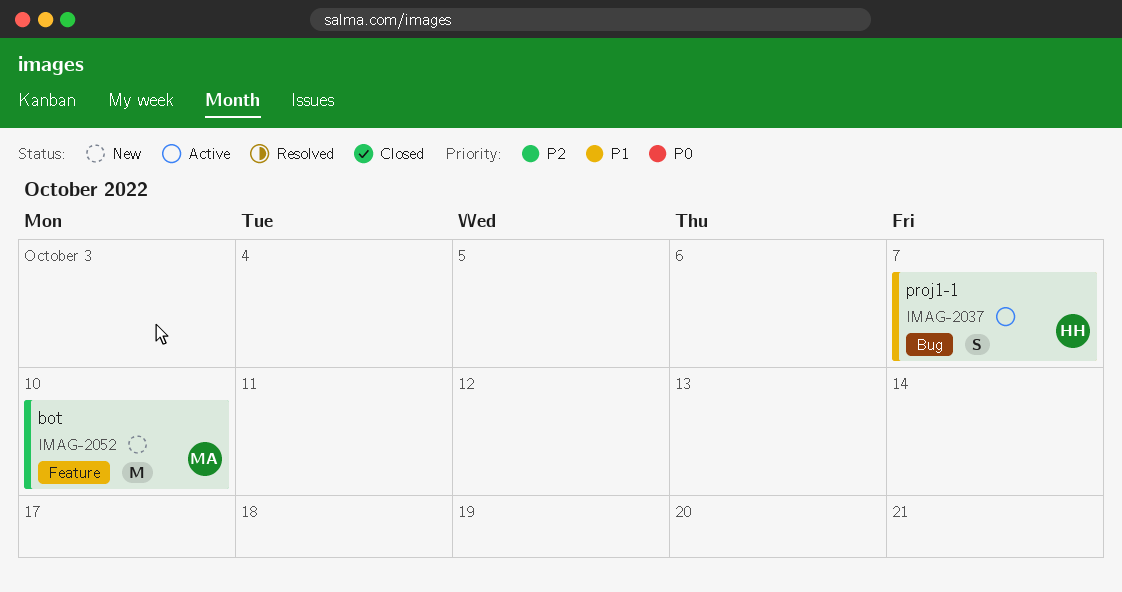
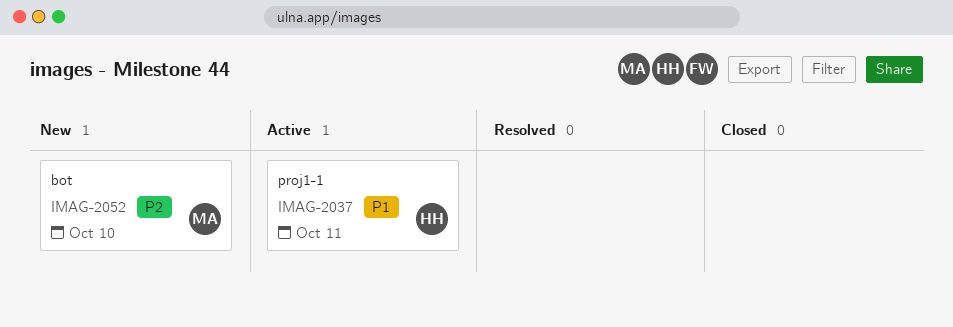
IMAG-2037, due: Oct 7 -> Oct 11

